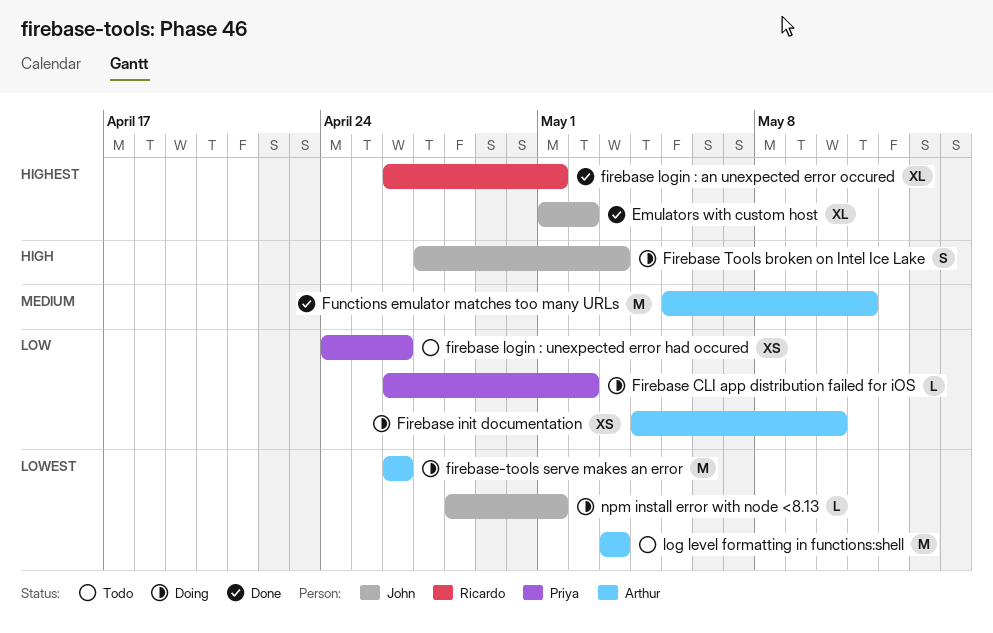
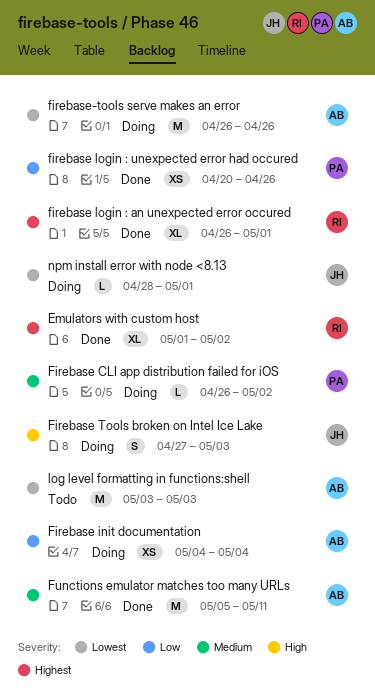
Emulators with custom host, owner: John -> Ricardo
Firebase CLI app distribution failed for iOS, priority: Low -> Medium
Firebase init documentation, due: May 10 -> May 4
firebase login : unexpected error had occured, status: Todo -> Done
firebase login : unexpected error had occured, start: Apr 24 -> Apr 20

